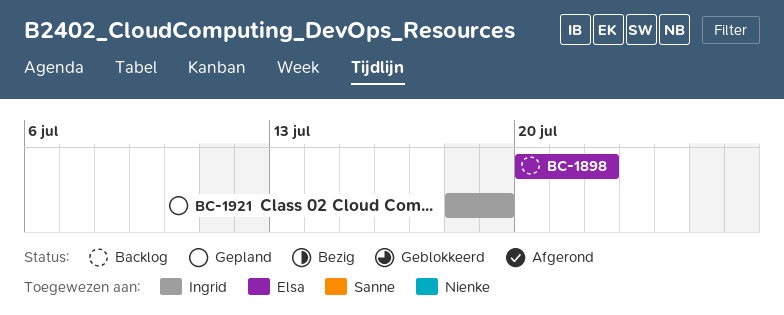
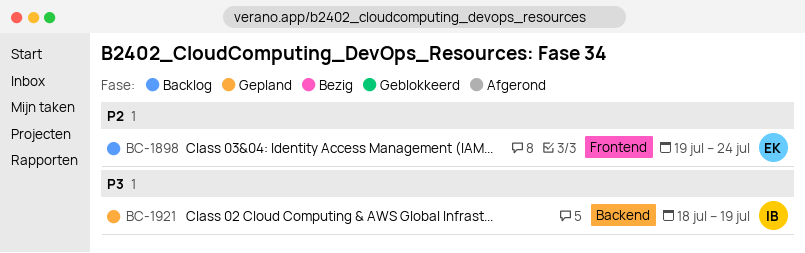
BC-1898, start: Jul 20 -> Jul 19
BC-1898, due: Jul 22 -> Jul 24

